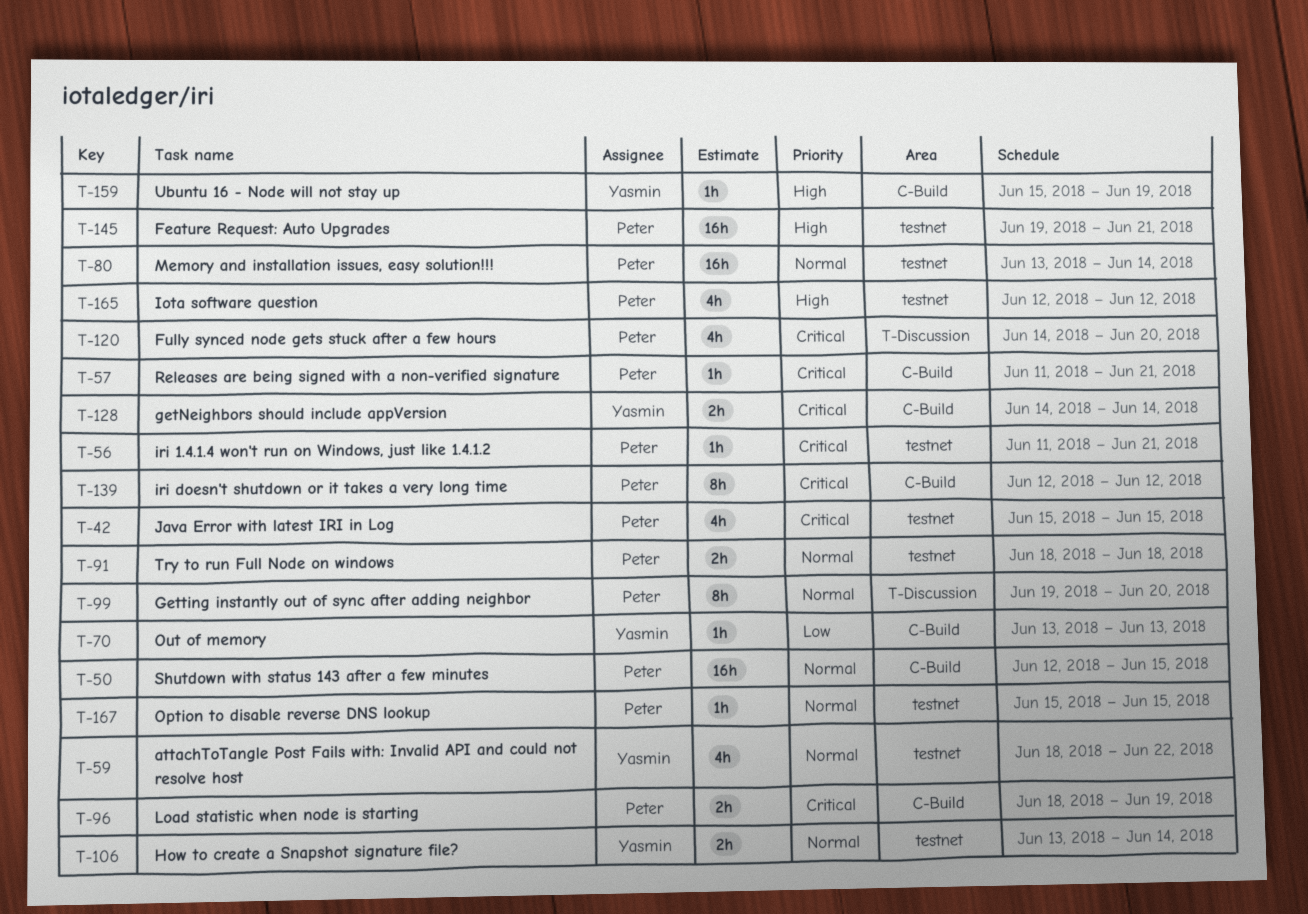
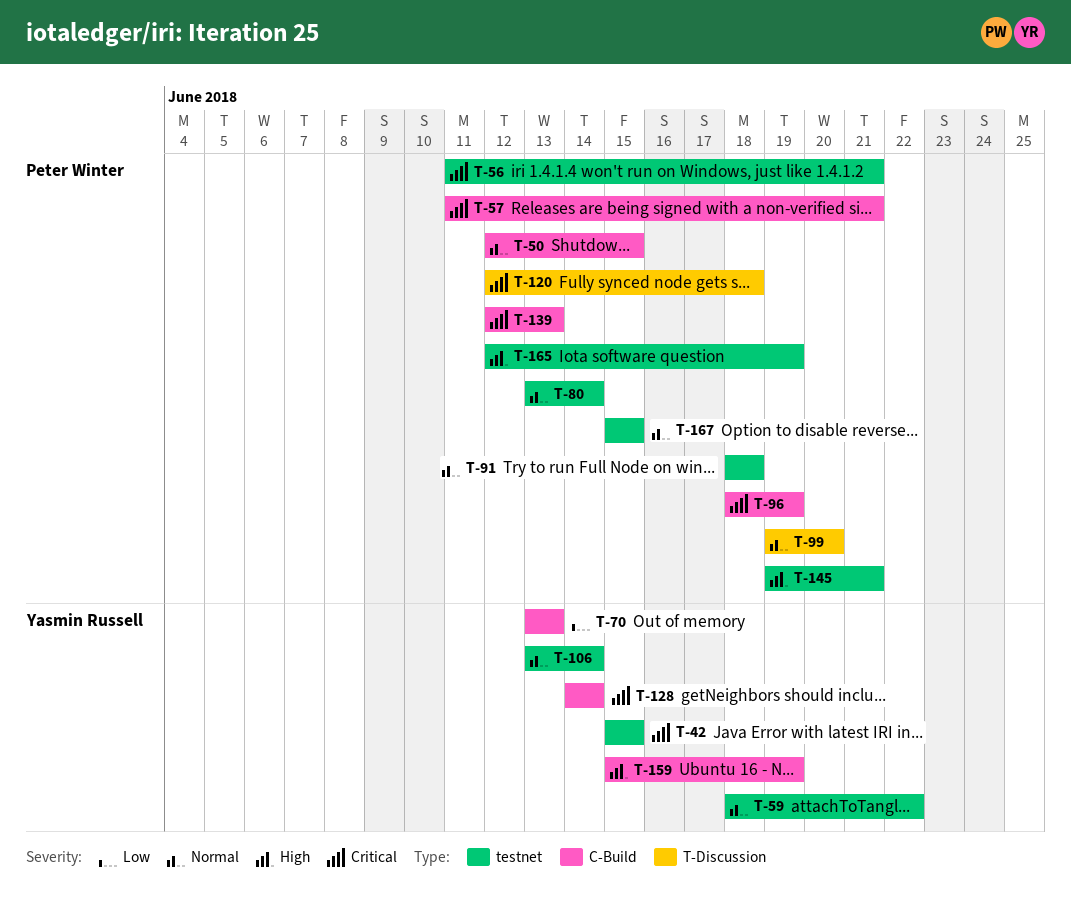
T-42, owner: Peter Winter -> Yasmin Russell
T-120, start: Jun 14 -> Jun 12
T-120, due: Jun 20 -> Jun 18
T-139, due: Jun 12 -> Jun 13
T-165, due: Jun 12 -> Jun 19

